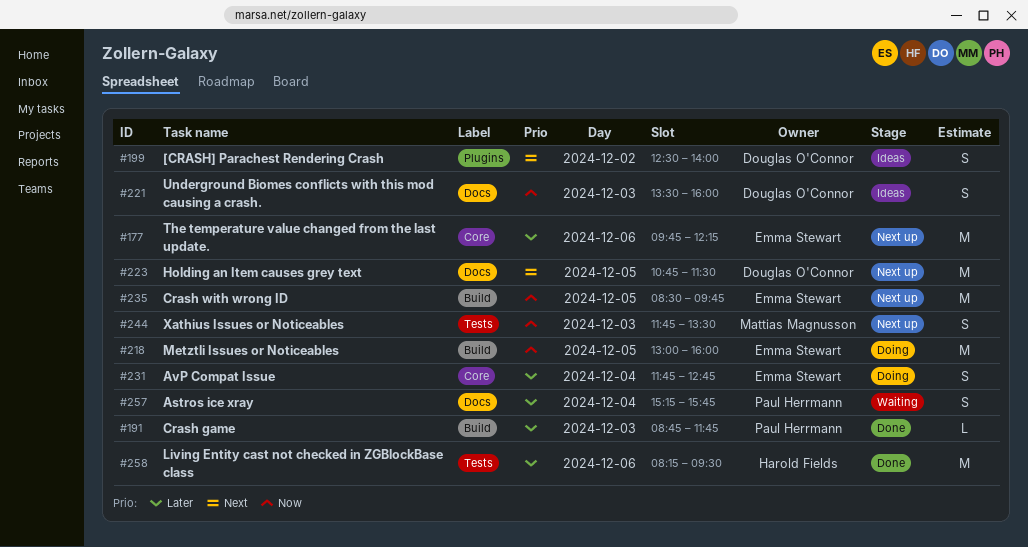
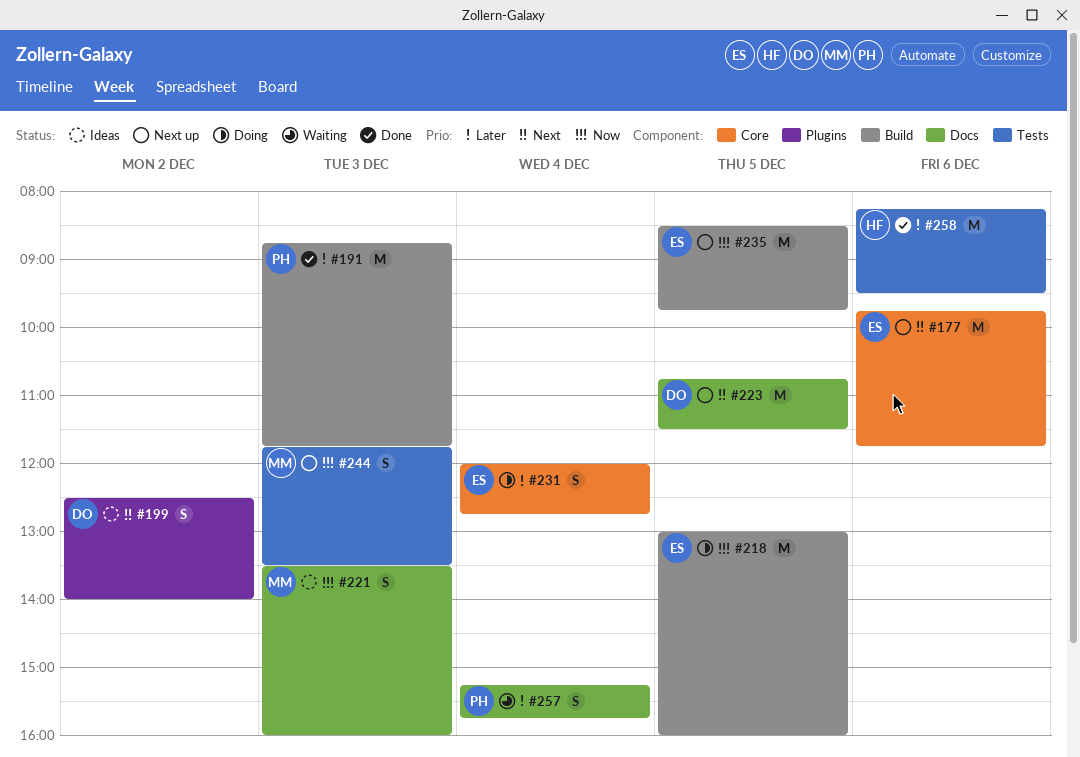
#177, priority: Later -> Next
#177, ends: 12:15 -> 11:45
#191, estimate: L -> M
#221, owner: Douglas O'Connor -> Mattias Magnusson
#231, begins: 11:45 -> 12:00

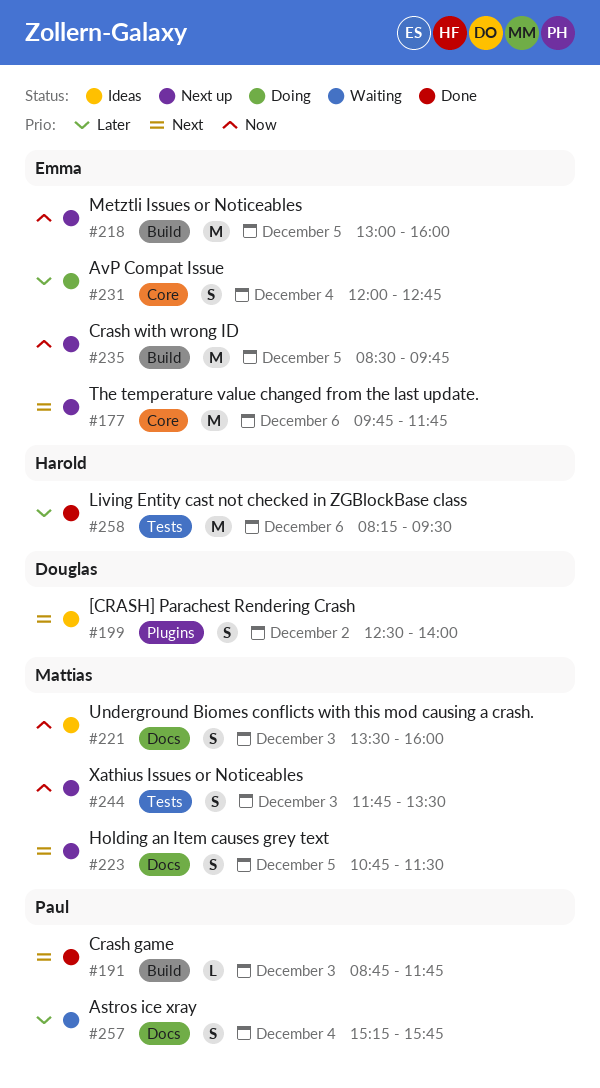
#191, priority: Later -> Next
#191, estimate: M -> L
#218, status: Doing -> Next up
#223, owner: Douglas -> Mattias
#223, estimate: M -> S

